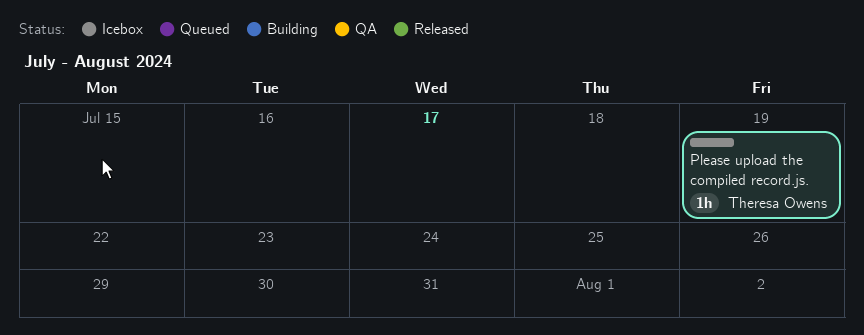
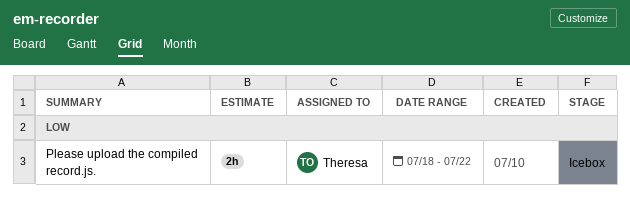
Please upload the compiled record.js., estimate: 1h -> 2h
Please upload the compiled record.js., due: Jul 19 -> Jul 22

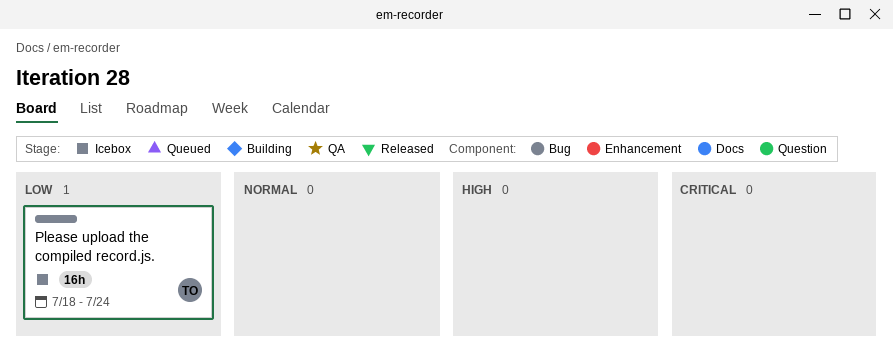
Please upload the compiled record.js., estimate: 2h -> 16h
Please upload the compiled record.js., due: Jul 22 -> Jul 24

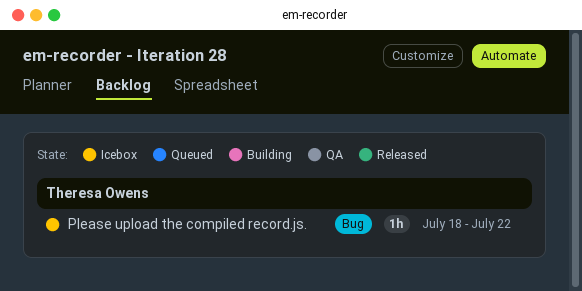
Please upload the compiled record.js., estimate: 16h -> 1h
Please upload the compiled record.js., due: Jul 24 -> Jul 22

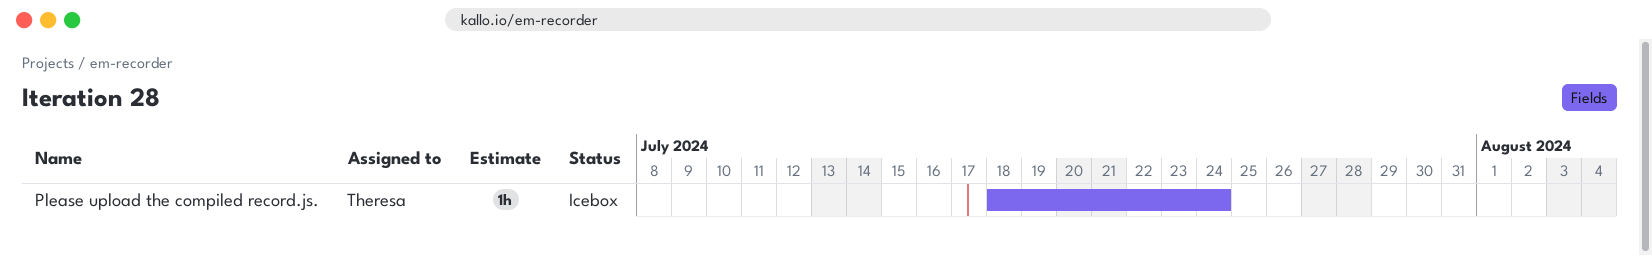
Please upload the compiled record.js., due: Jul 22 -> Jul 24

